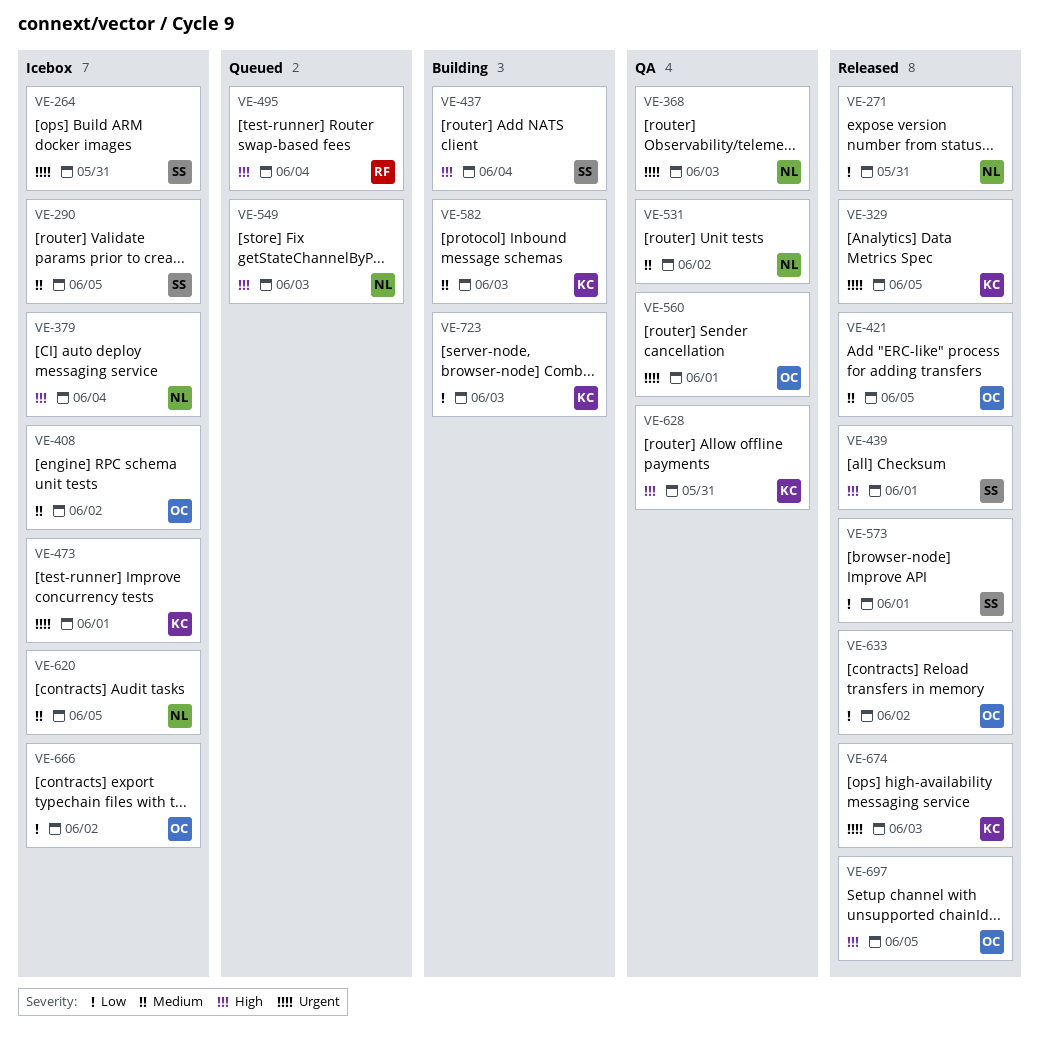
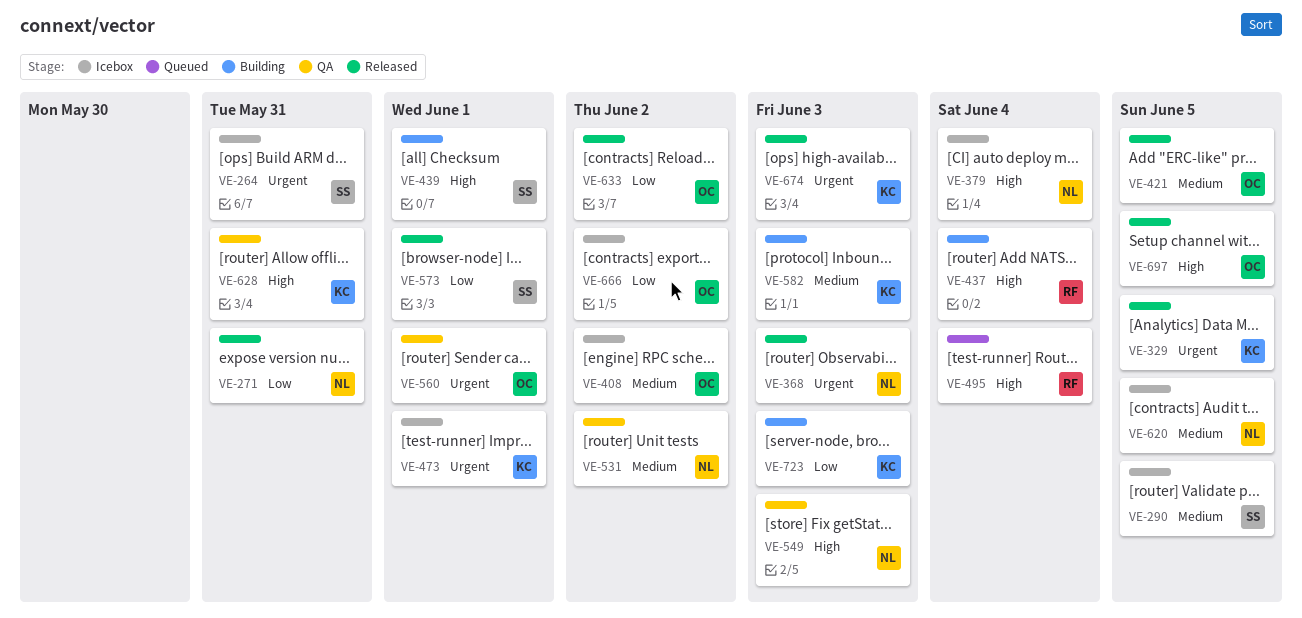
VE-368, status: QA -> Released
VE-437, owner: SS -> RF
VE-439, status: Released -> Building
VE-549, status: Queued -> QA

